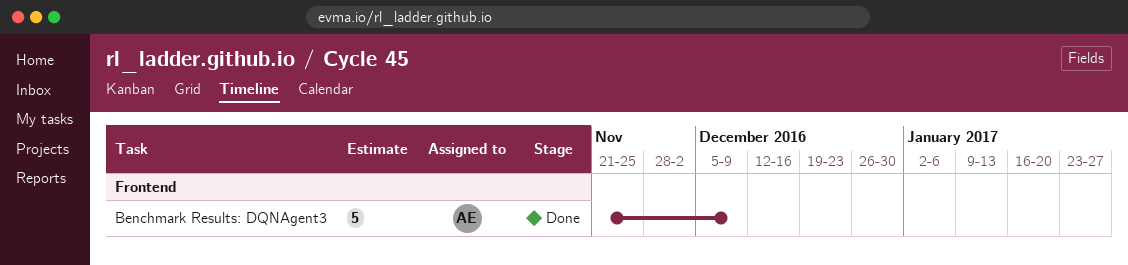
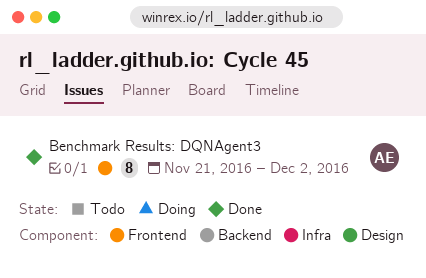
Benchmark Results: DQNAgent3, estimate: 5 -> 8
Benchmark Results: DQNAgent3, due: Dec 9 -> Dec 2

